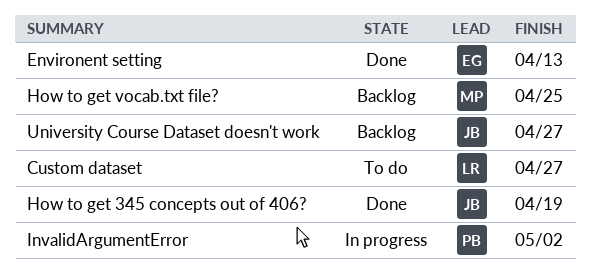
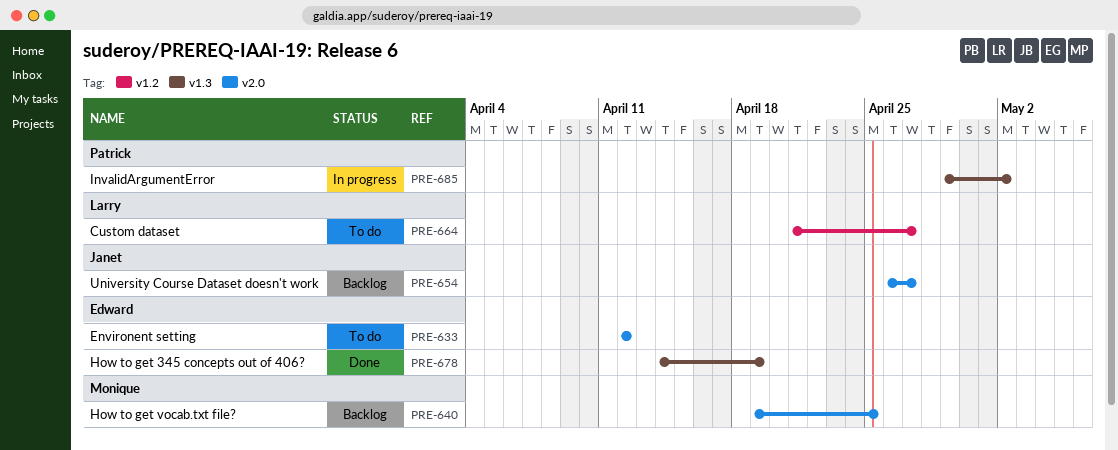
Environent setting, status: Done -> To do
Environent setting, due: Apr 13 -> Apr 12
How to get 345 concepts out of 406?, owner: Janet -> Edward

